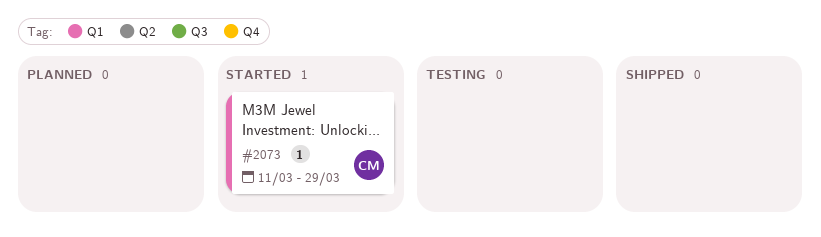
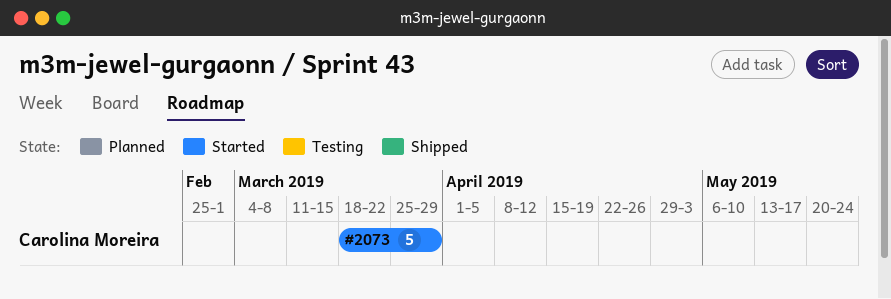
#2073, estimate: 1 -> 5
#2073, start: Mar 11 -> Mar 18

